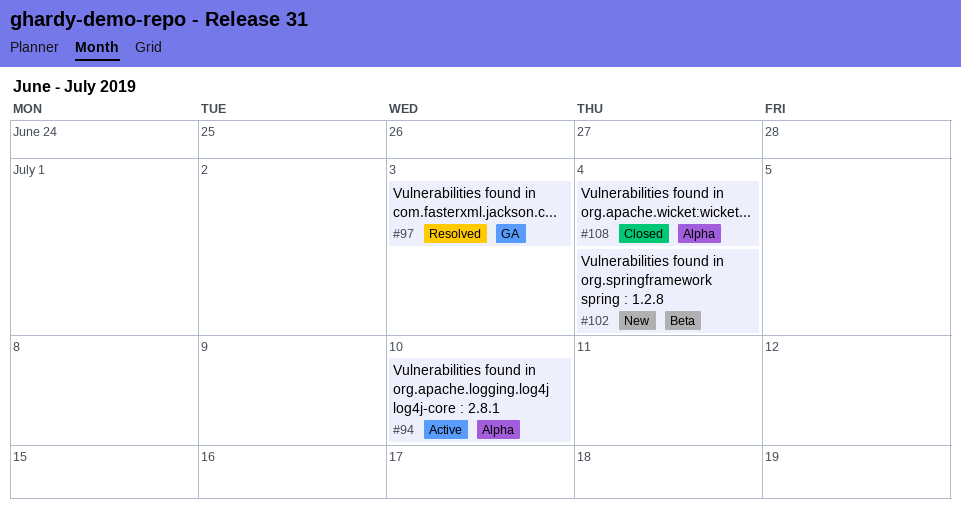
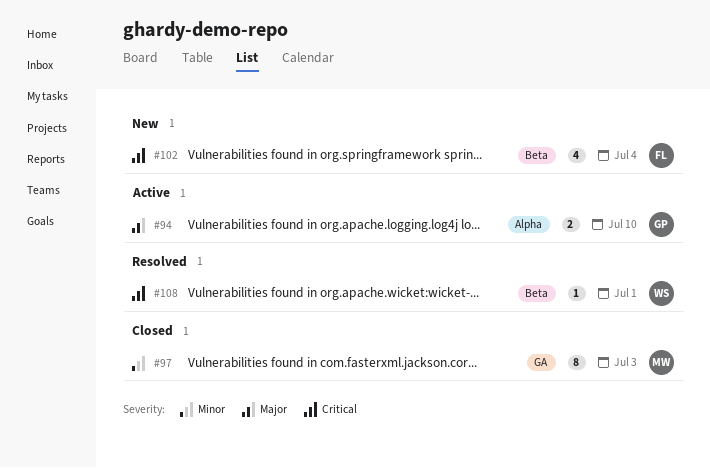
#97, status: Resolved -> Closed
#108, status: Closed -> Resolved
#108, label: Alpha -> Beta
#108, due: Jul 4 -> Jul 1

